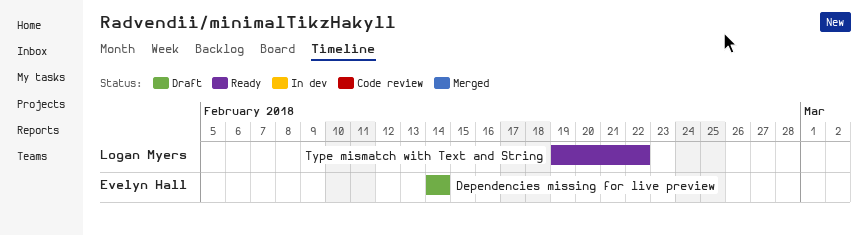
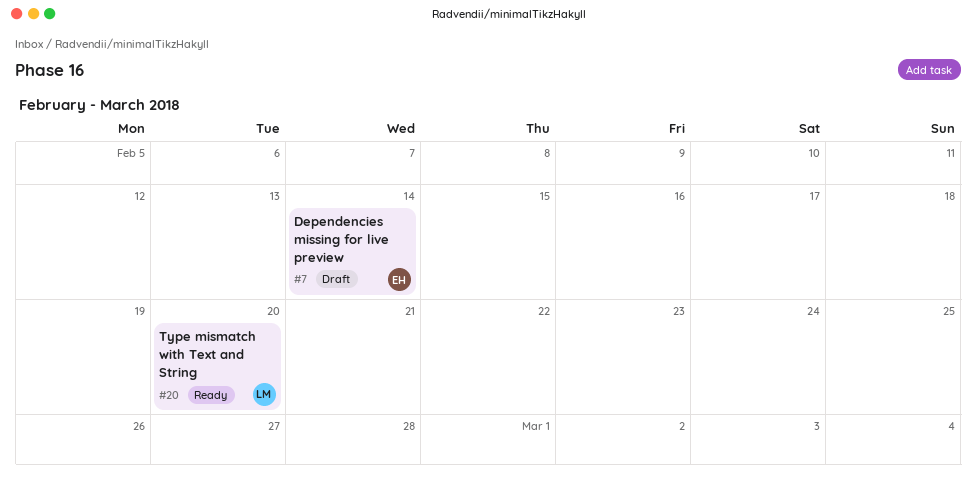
Type mismatch with Text and String, due: Feb 22 -> Feb 20

